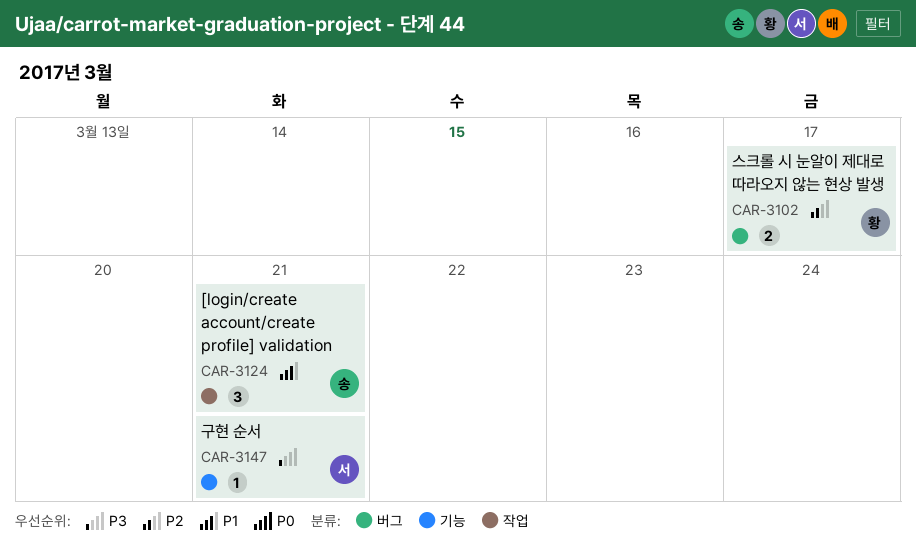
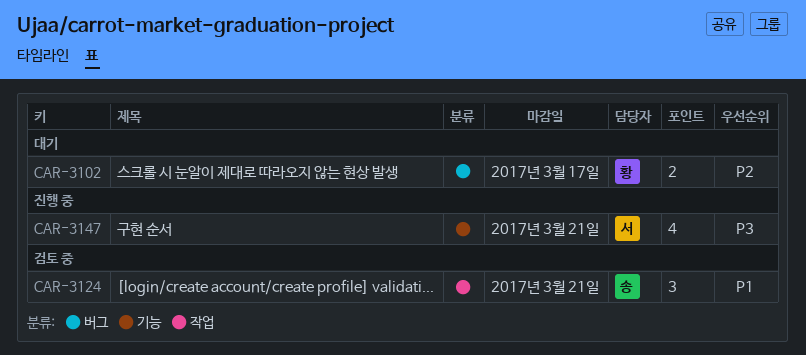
CAR-3147, estimate: 1 -> 4

